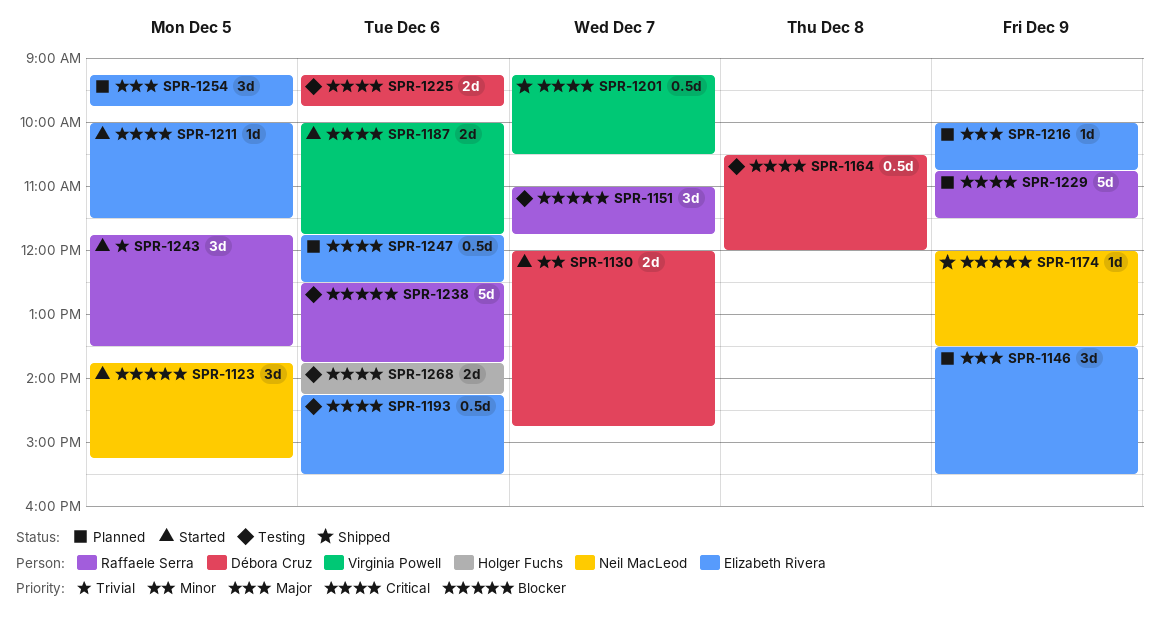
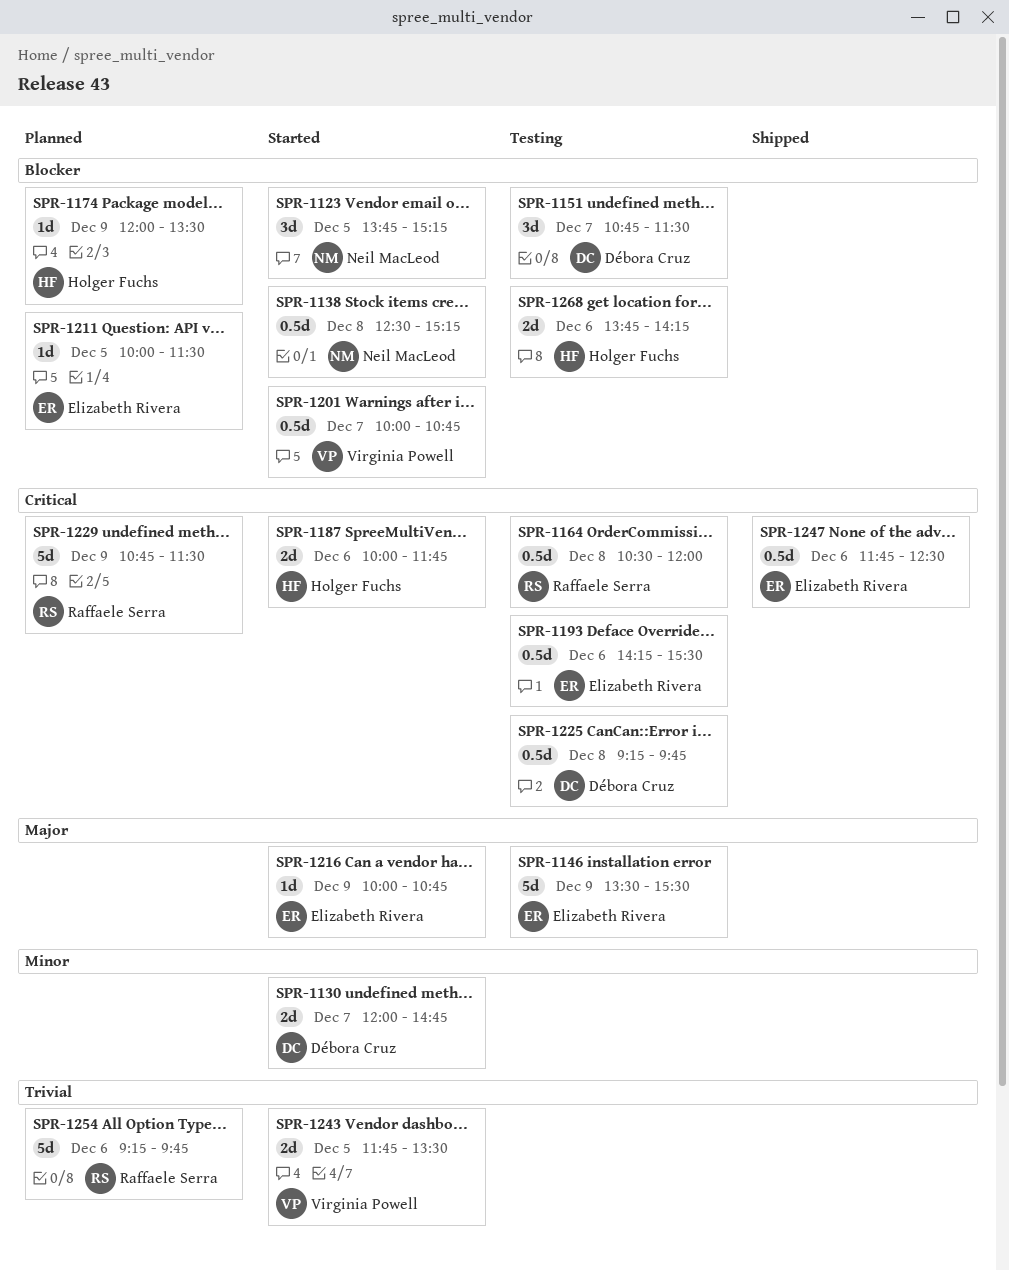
SPR-1138: none -> present
SPR-1146, status: Planned -> Testing
SPR-1146, estimate: 3d -> 5d
SPR-1151, owner: Raffaele Serra -> Débora Cruz
SPR-1151, begins: 11:00 -> 10:45
SPR-1151, ends: 11:45 -> 11:30
SPR-1164, owner: Débora Cruz -> Raffaele Serra
SPR-1174, status: Shipped -> Planned
SPR-1174, owner: Neil MacLeod -> Holger Fuchs
SPR-1187, owner: Virginia Powell -> Holger Fuchs
SPR-1201, status: Shipped -> Started
SPR-1201, priority: Critical -> Blocker
SPR-1201, begins: 09:15 -> 10:00
SPR-1201, ends: 10:30 -> 10:45
SPR-1211, status: Started -> Planned
SPR-1211, priority: Critical -> Blocker
SPR-1216, status: Planned -> Started
SPR-1225, estimate: 2d -> 0.5d
SPR-1225, day: Dec 6 -> Dec 8
SPR-1238: present -> none
SPR-1243, owner: Raffaele Serra -> Virginia Powell
SPR-1243, estimate: 3d -> 2d
SPR-1247, status: Planned -> Shipped
SPR-1254, owner: Elizabeth Rivera -> Raffaele Serra
SPR-1254, priority: Major -> Trivial
SPR-1254, estimate: 3d -> 5d
SPR-1254, day: Dec 5 -> Dec 6
SPR-1268, priority: Critical -> Blocker

